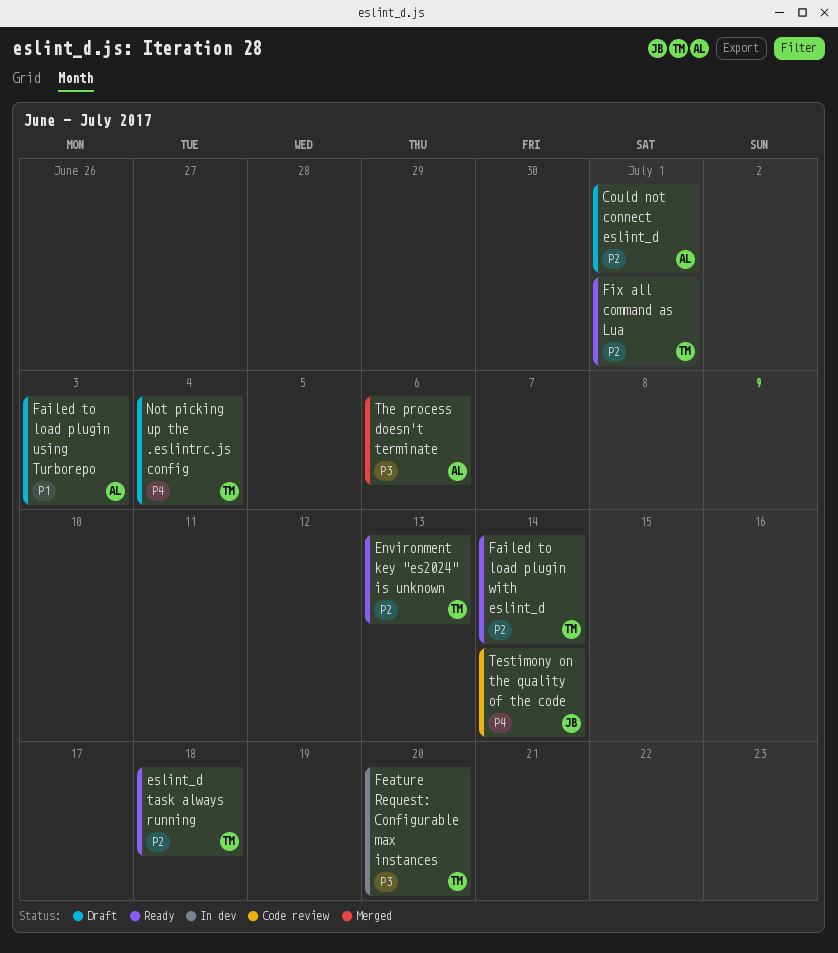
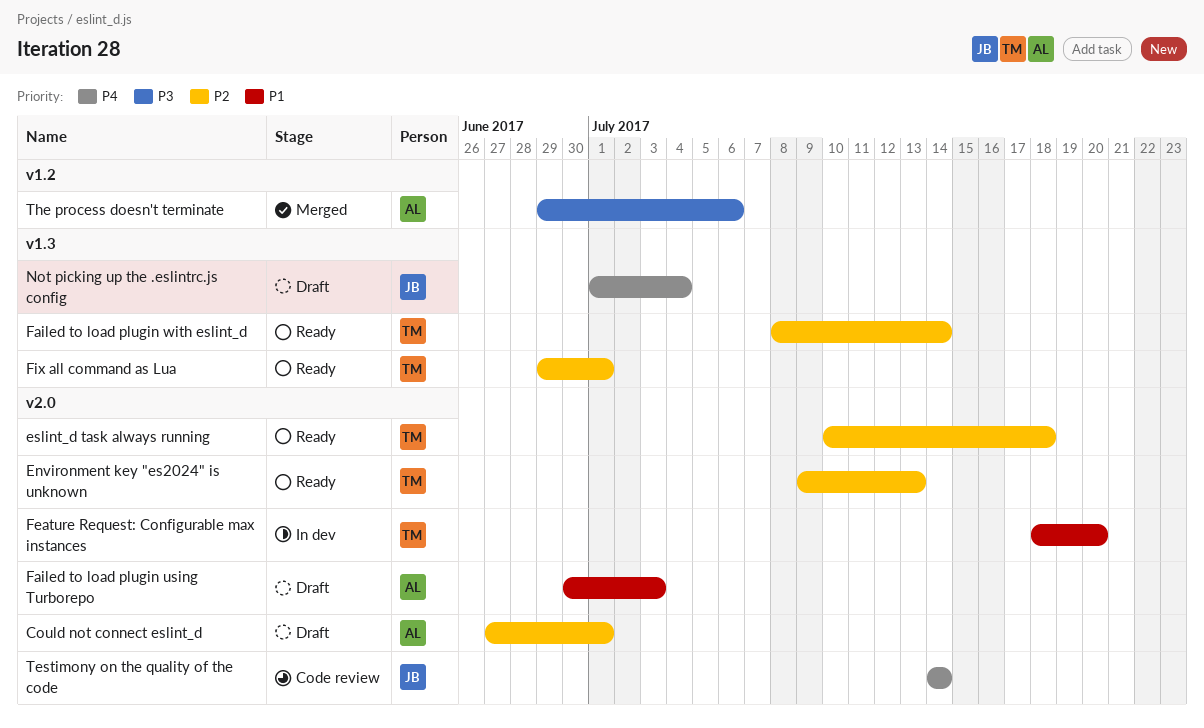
Feature Request: Configurable max instances, priority: P3 -> P1
Not picking up the .eslintrc.js config, owner: TM -> JB

